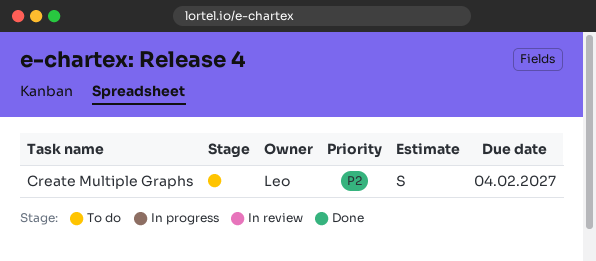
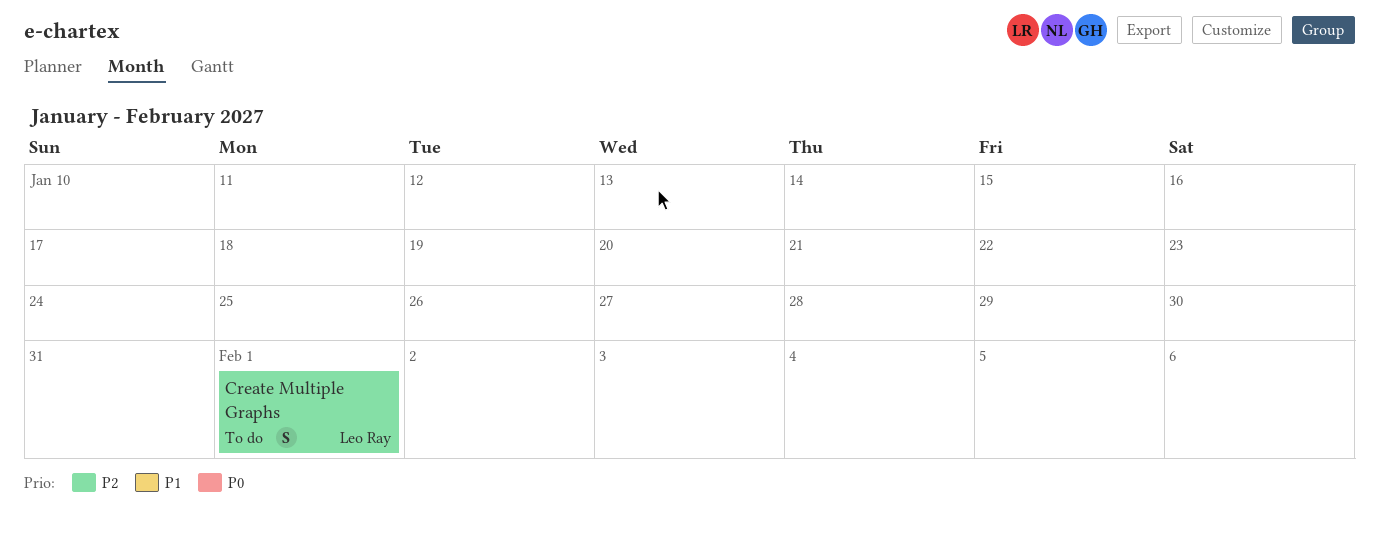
Create Multiple Graphs, due: Feb 4 -> Feb 1

